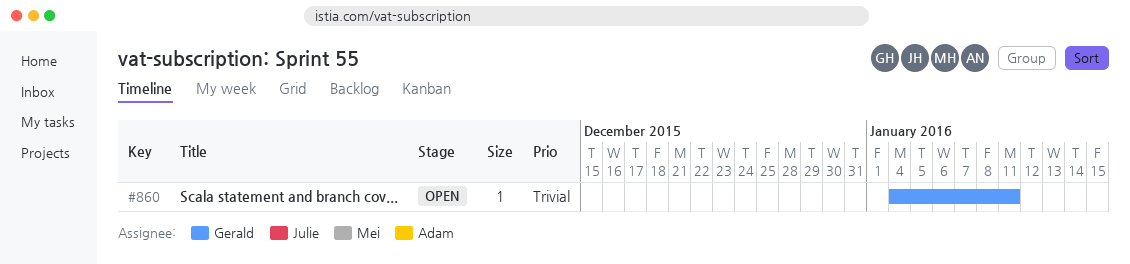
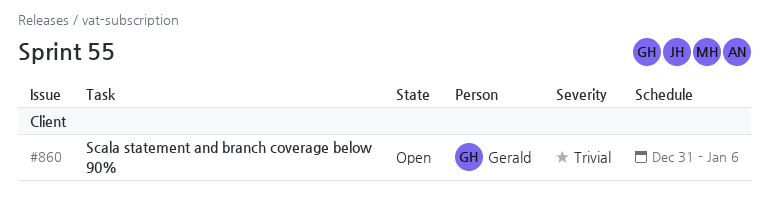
#860, start: Jan 4 -> Dec 31
#860, due: Jan 11 -> Jan 6

